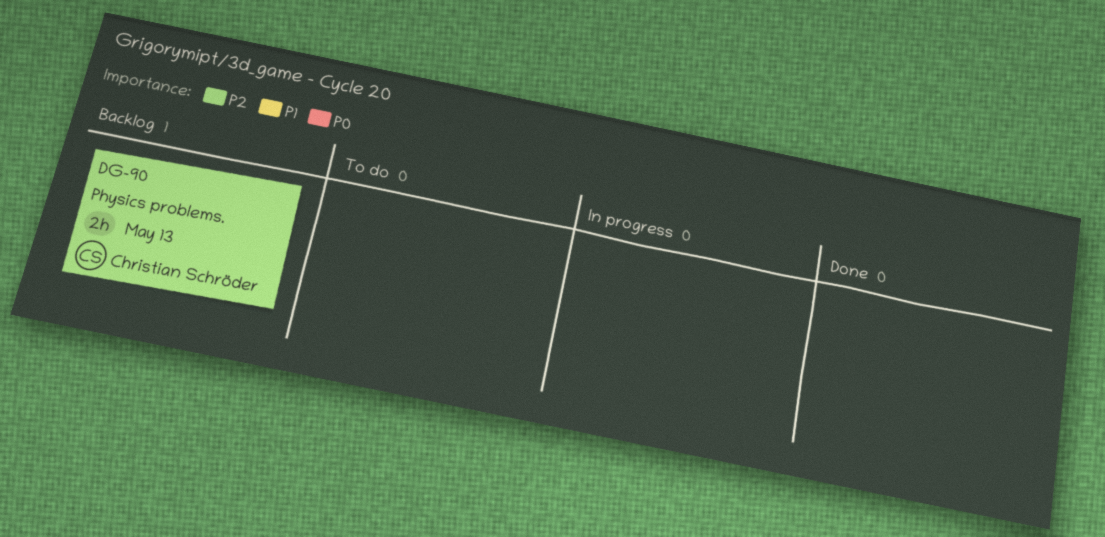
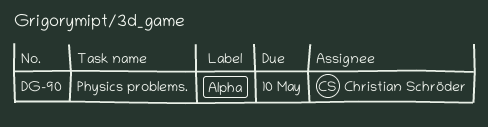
DG-90, due: May 13 -> May 10

